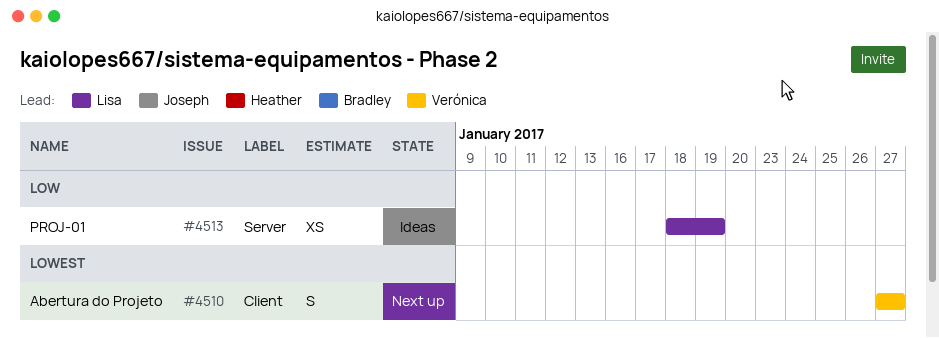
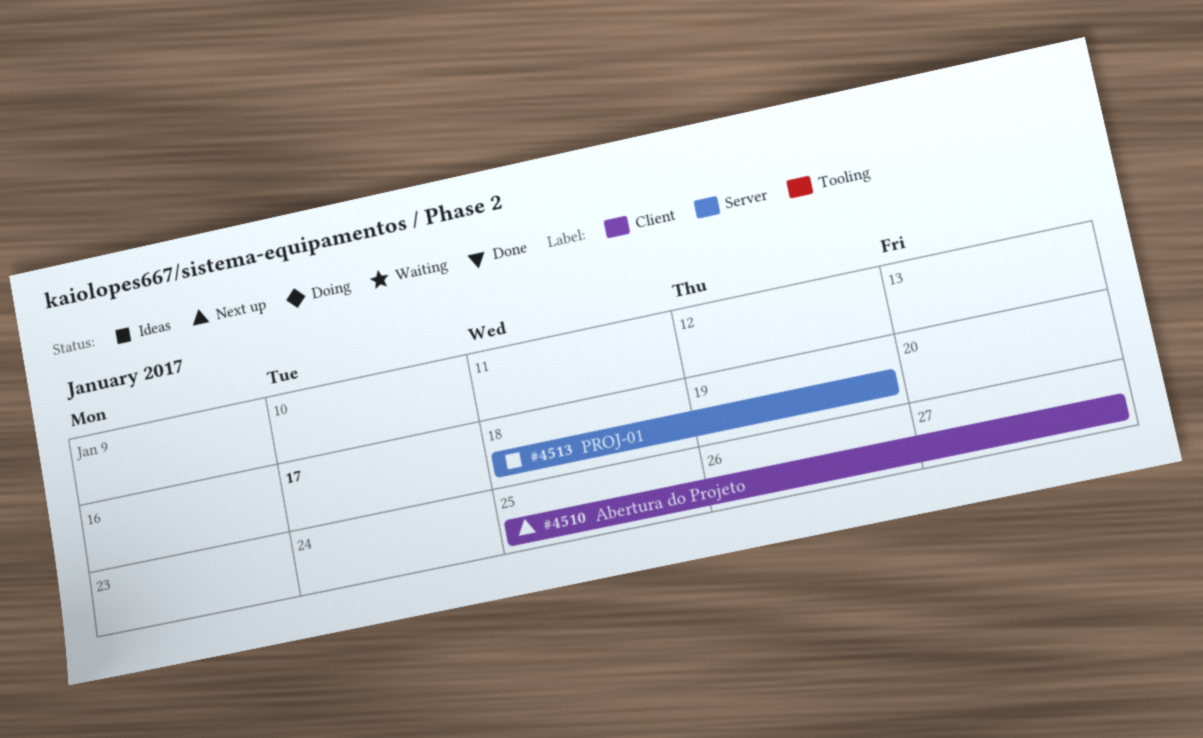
#4510, start: Jan 27 -> Jan 25

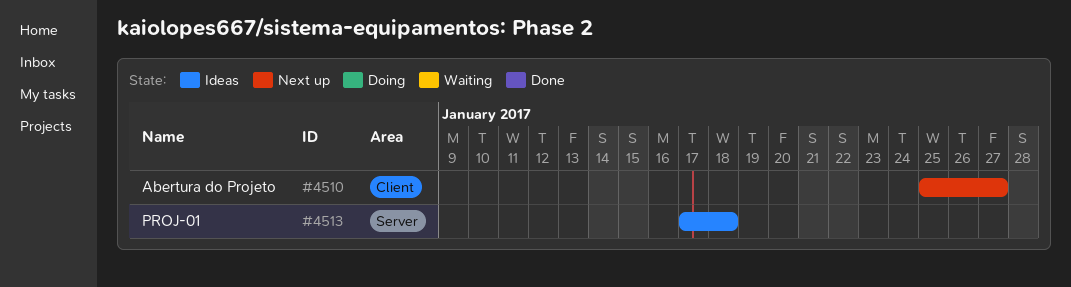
#4513, start: Jan 18 -> Jan 17
#4513, due: Jan 19 -> Jan 18

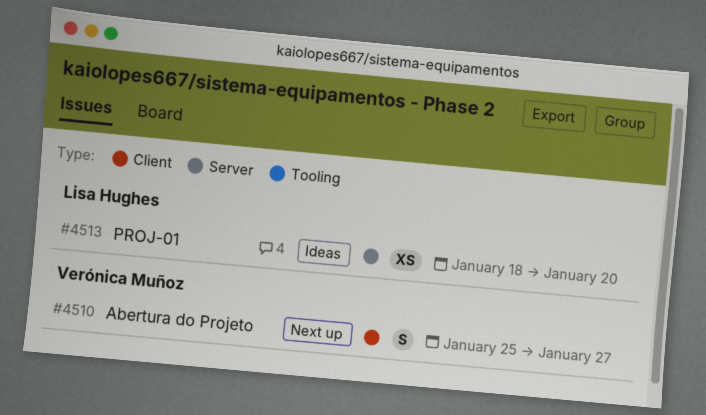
#4513, start: Jan 17 -> Jan 18
#4513, due: Jan 18 -> Jan 20

